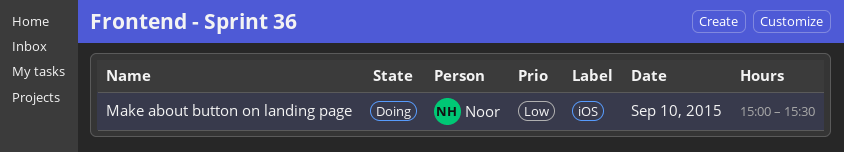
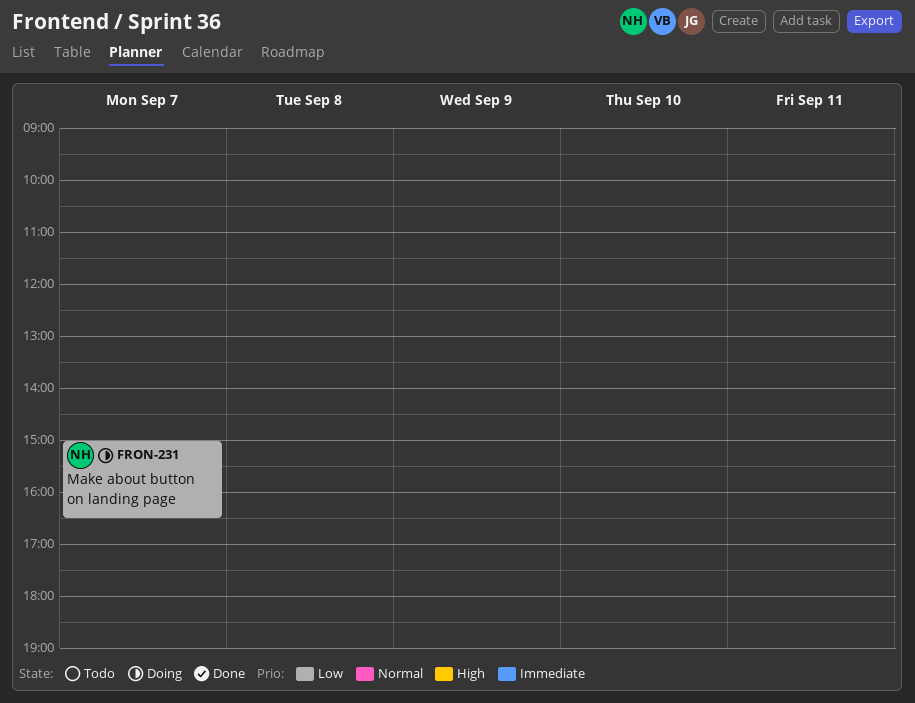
Make about button on landing page, day: Sep 10 -> Sep 7
Make about button on landing page, ends: 15:30 -> 16:30

